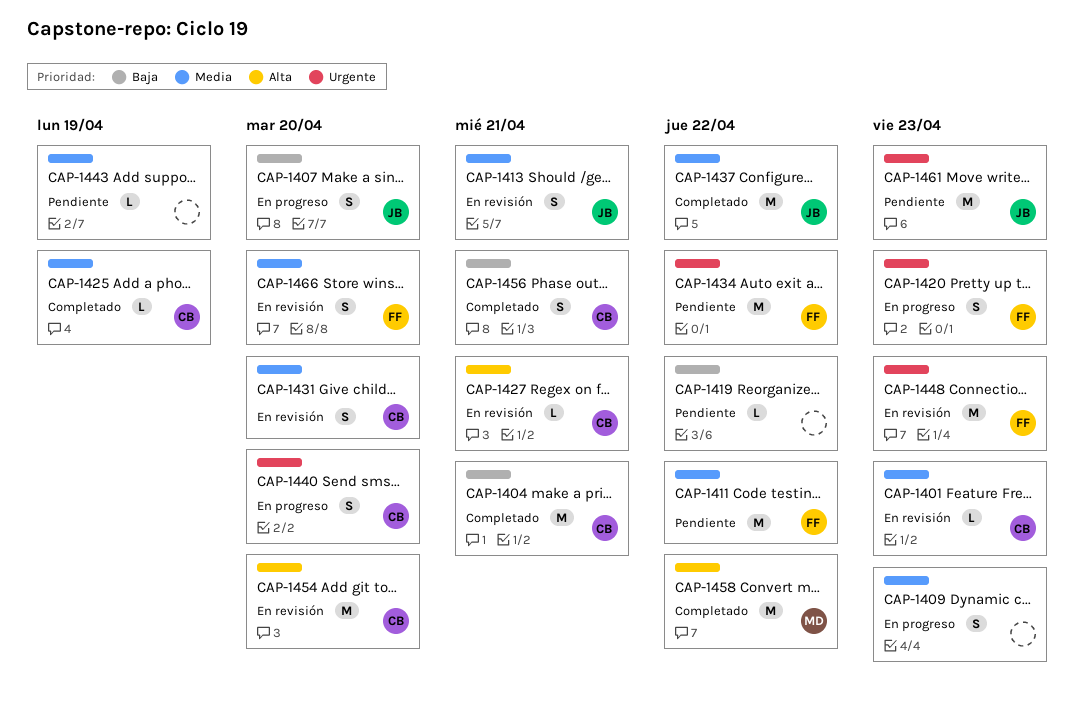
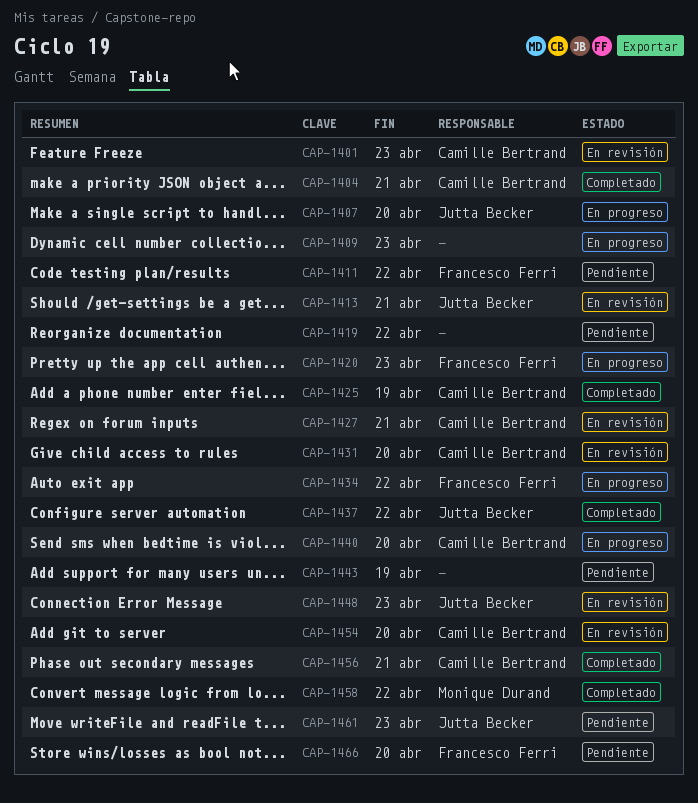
CAP-1434, status: Pendiente -> En progreso
CAP-1448, owner: Francesco Ferri -> Jutta Becker
CAP-1466, status: En revisión -> Pendiente

